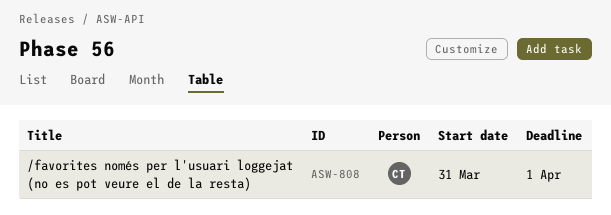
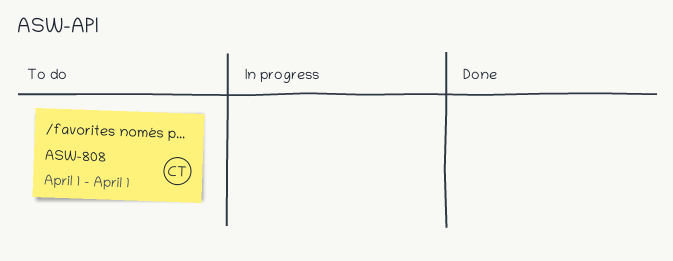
ASW-808, start: Mar 31 -> Apr 1

